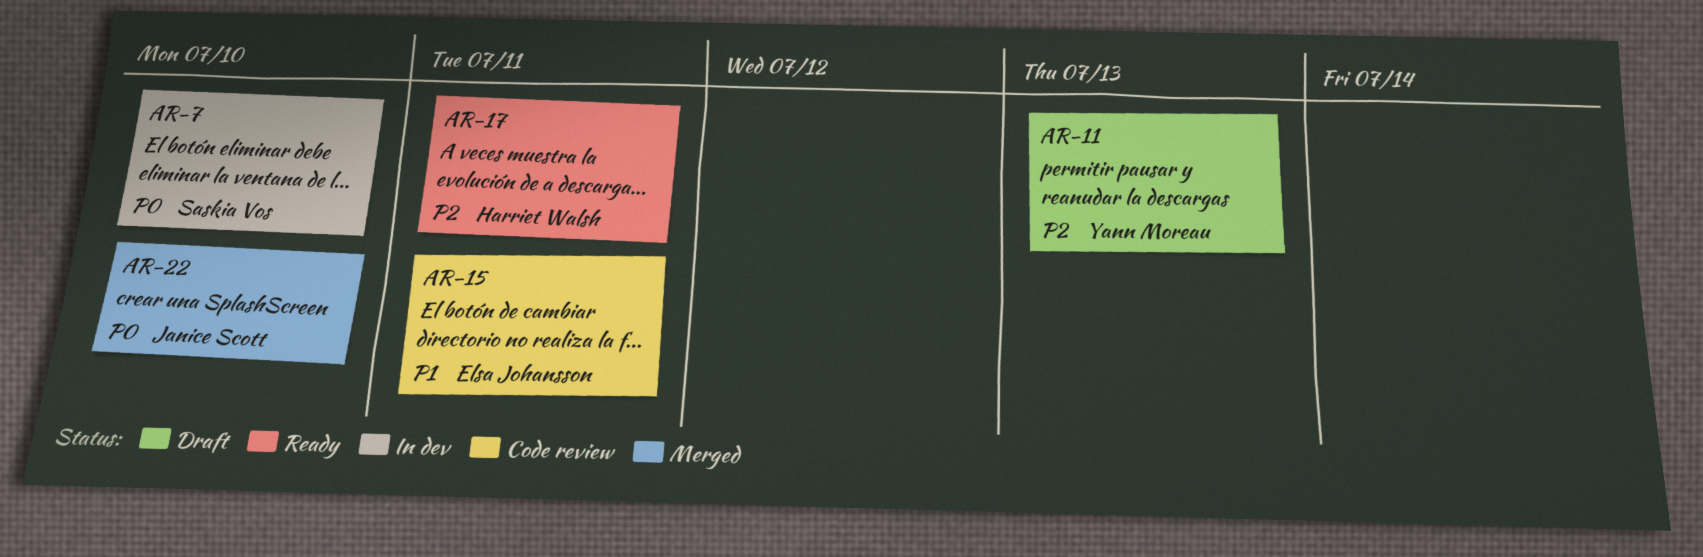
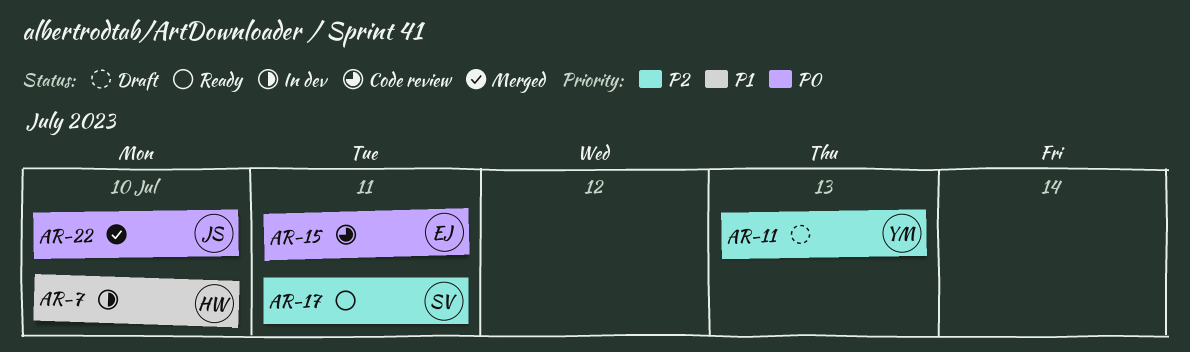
AR-7, owner: Saskia Vos -> Harriet Walsh
AR-7, priority: P0 -> P1
AR-15, priority: P1 -> P0
AR-17, owner: Harriet Walsh -> Saskia Vos

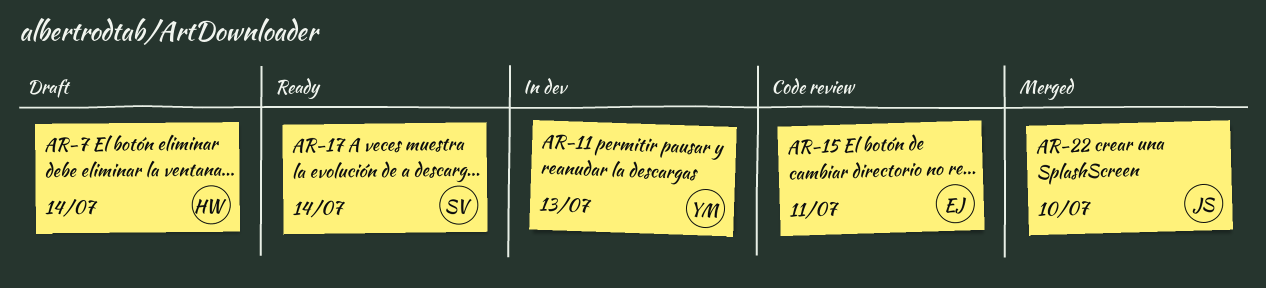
AR-7, status: In dev -> Draft
AR-7, due: Jul 10 -> Jul 14
AR-11, status: Draft -> In dev
AR-17, due: Jul 11 -> Jul 14

